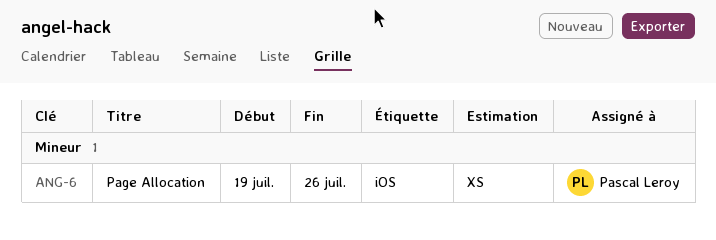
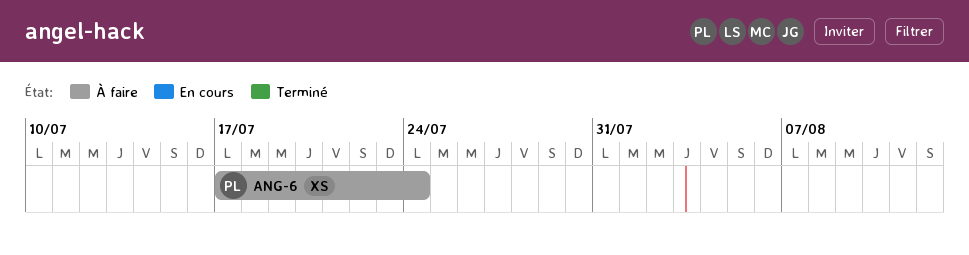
ANG-6, start: Jul 19 -> Jul 17
ANG-6, due: Jul 26 -> Jul 24

